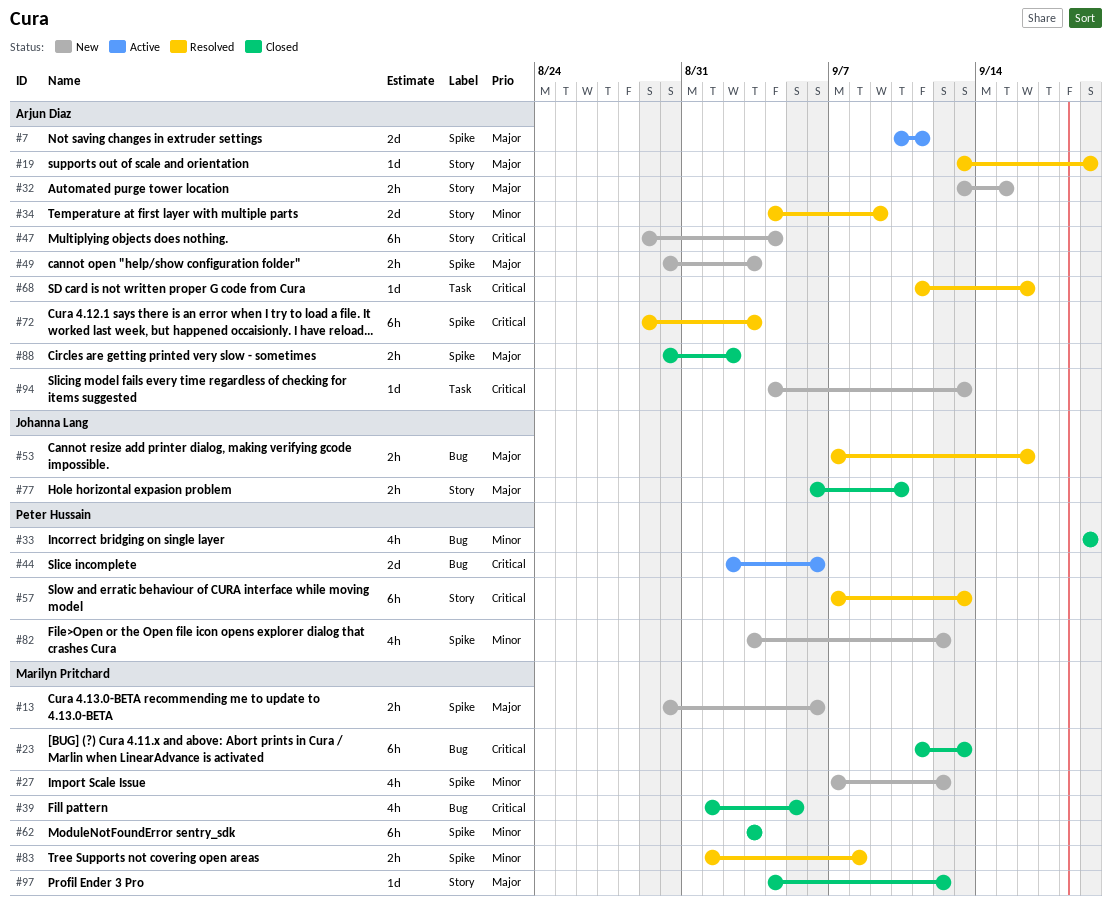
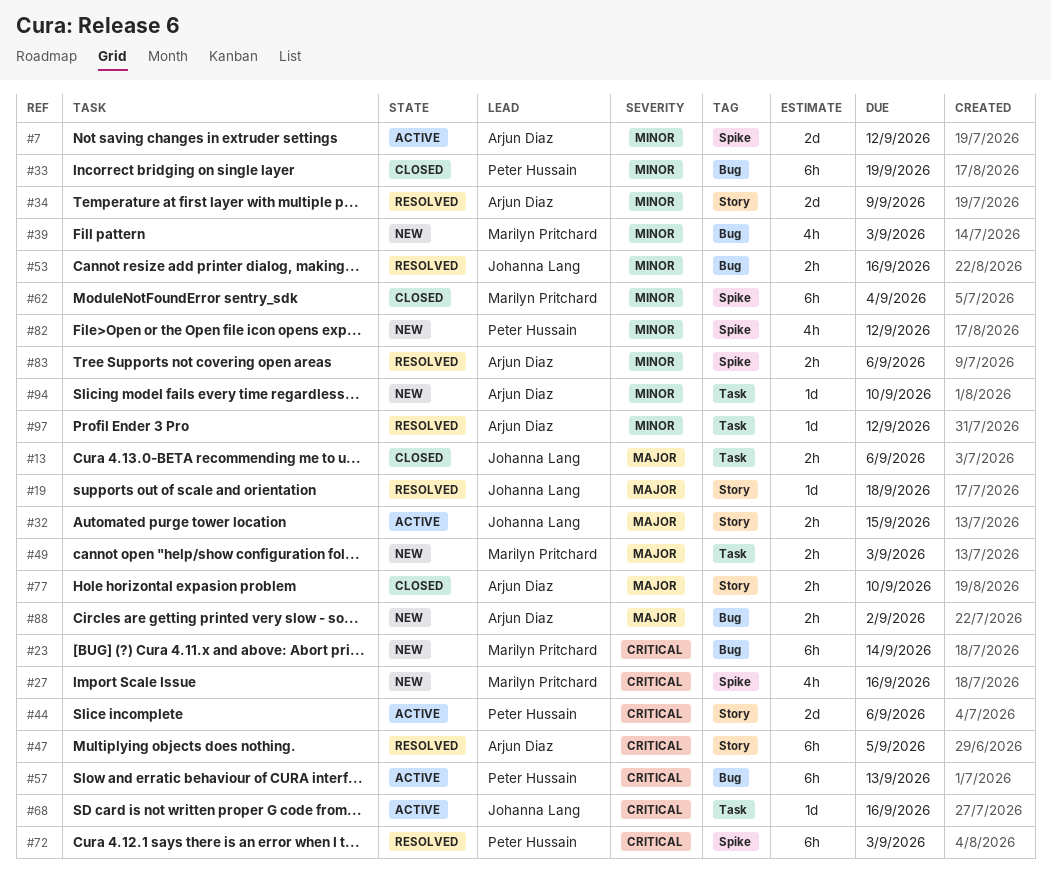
#7, priority: Major -> Minor
#7, due: Sep 11 -> Sep 12
#13, status: New -> Closed
#13, owner: Marilyn Pritchard -> Johanna Lang
#13, label: Spike -> Task
#19, owner: Arjun Diaz -> Johanna Lang
#19, due: Sep 19 -> Sep 18
#23, status: Closed -> New
#23, due: Sep 13 -> Sep 14
#27, priority: Minor -> Critical
#27, due: Sep 12 -> Sep 16
#32, status: New -> Active
#32, owner: Arjun Diaz -> Johanna Lang
#33, estimate: 4h -> 6h
#39, status: Closed -> New
#39, priority: Critical -> Minor
#39, due: Sep 5 -> Sep 3
#44, label: Bug -> Story
#47, status: New -> Resolved
#47, due: Sep 4 -> Sep 5
#49, owner: Arjun Diaz -> Marilyn Pritchard
#49, label: Spike -> Task
#53, priority: Major -> Minor
#57, status: Resolved -> Active
#57, label: Story -> Bug
#62, due: Sep 3 -> Sep 4
#68, status: Resolved -> Active
#68, owner: Arjun Diaz -> Johanna Lang
#72, owner: Arjun Diaz -> Peter Hussain
#77, owner: Johanna Lang -> Arjun Diaz
#83, owner: Marilyn Pritchard -> Arjun Diaz
#83, due: Sep 8 -> Sep 6
#88, status: Closed -> New
#88, label: Spike -> Bug
#94, priority: Critical -> Minor
#94, due: Sep 13 -> Sep 10
#97, status: Closed -> Resolved
#97, owner: Marilyn Pritchard -> Arjun Diaz
#97, priority: Major -> Minor
#97, label: Story -> Task

